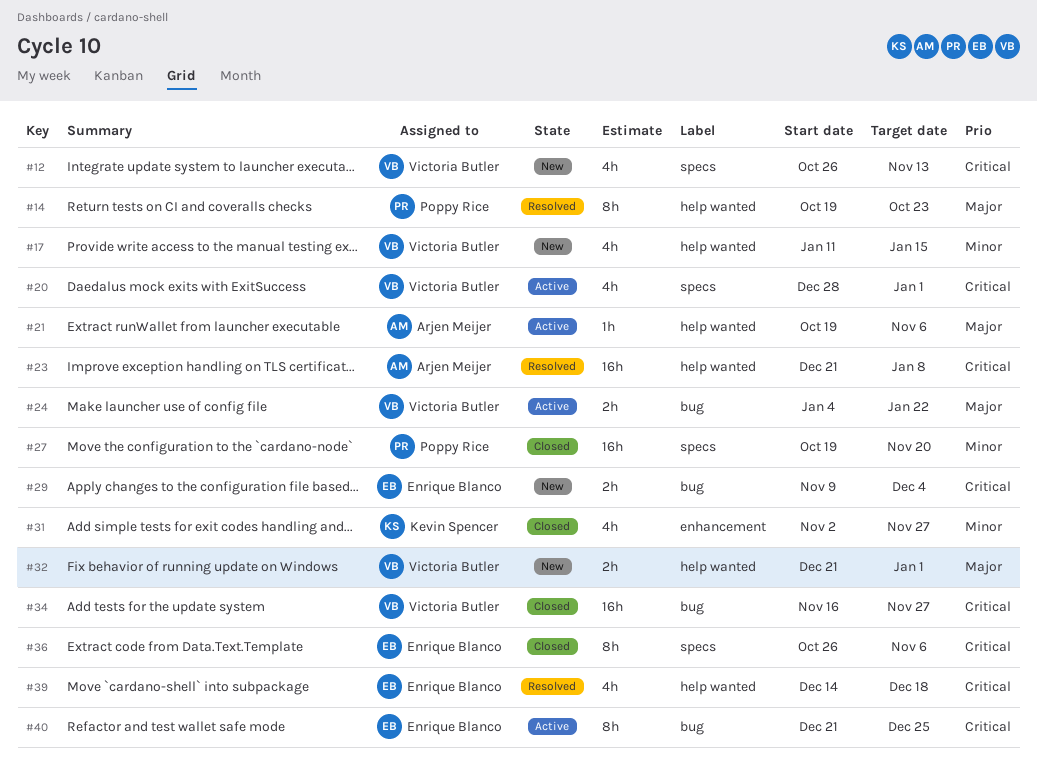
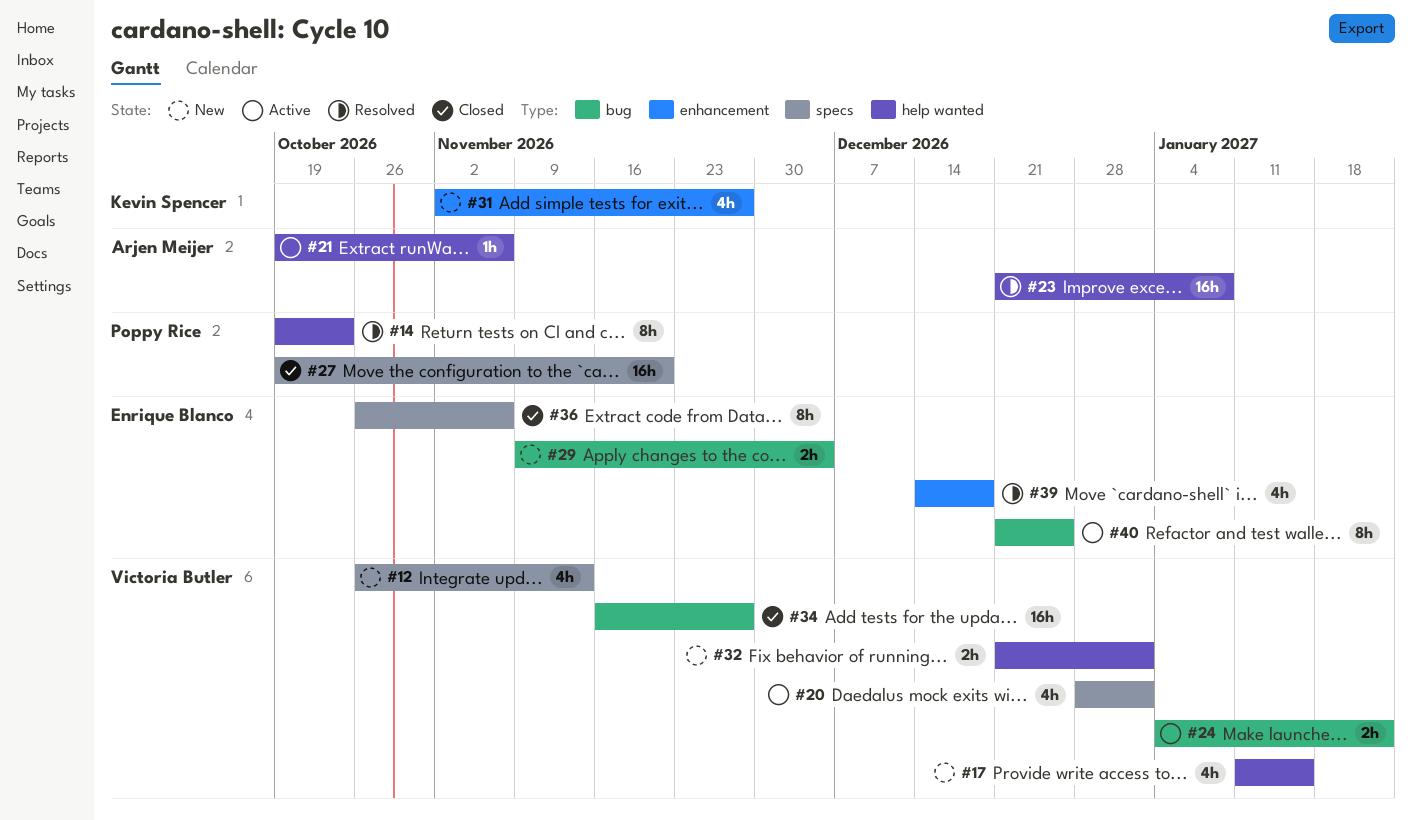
#31, status: Closed -> New
#39, label: help wanted -> enhancement

